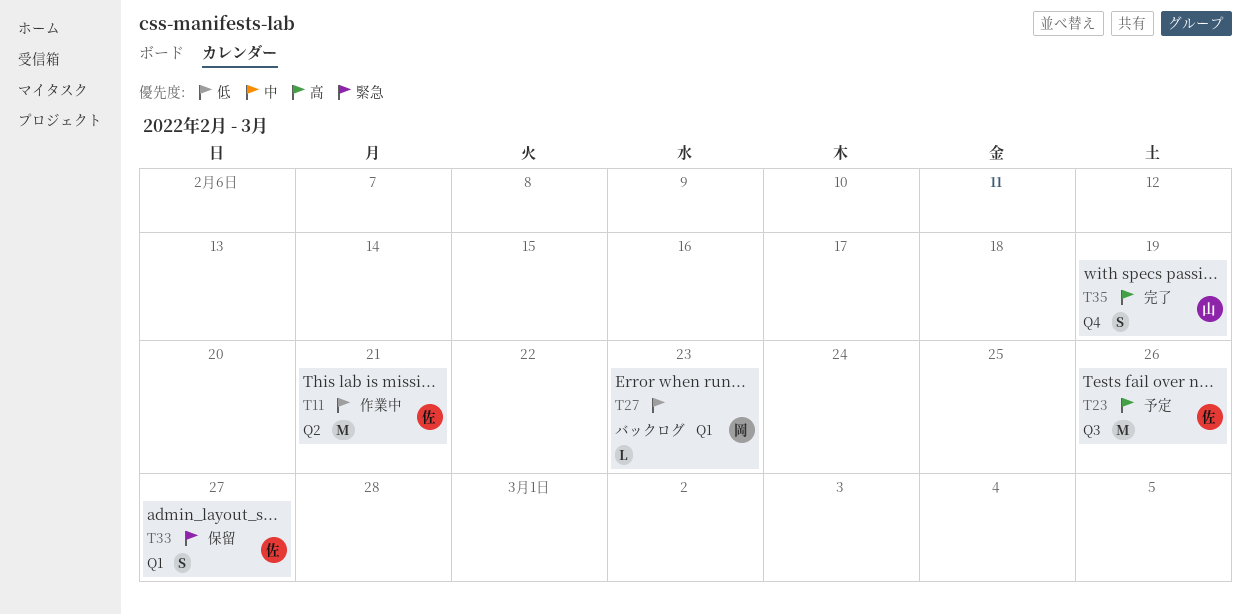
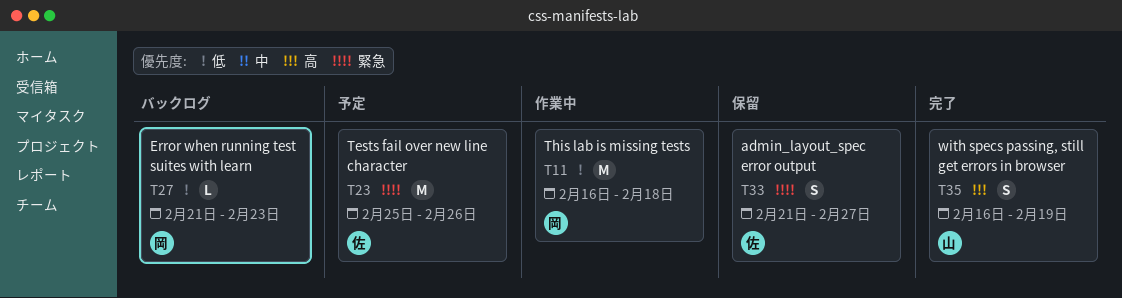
T11, owner: 佐 -> 岡
T11, due: Feb 21 -> Feb 18
T23, priority: 高 -> 緊急

